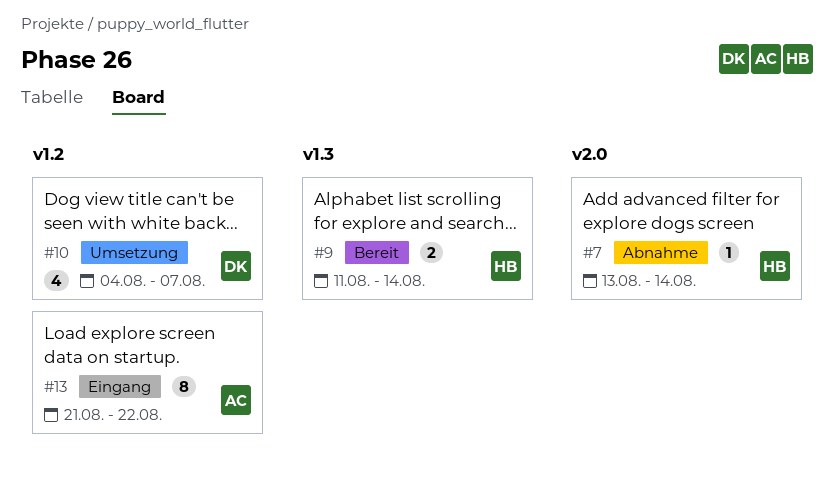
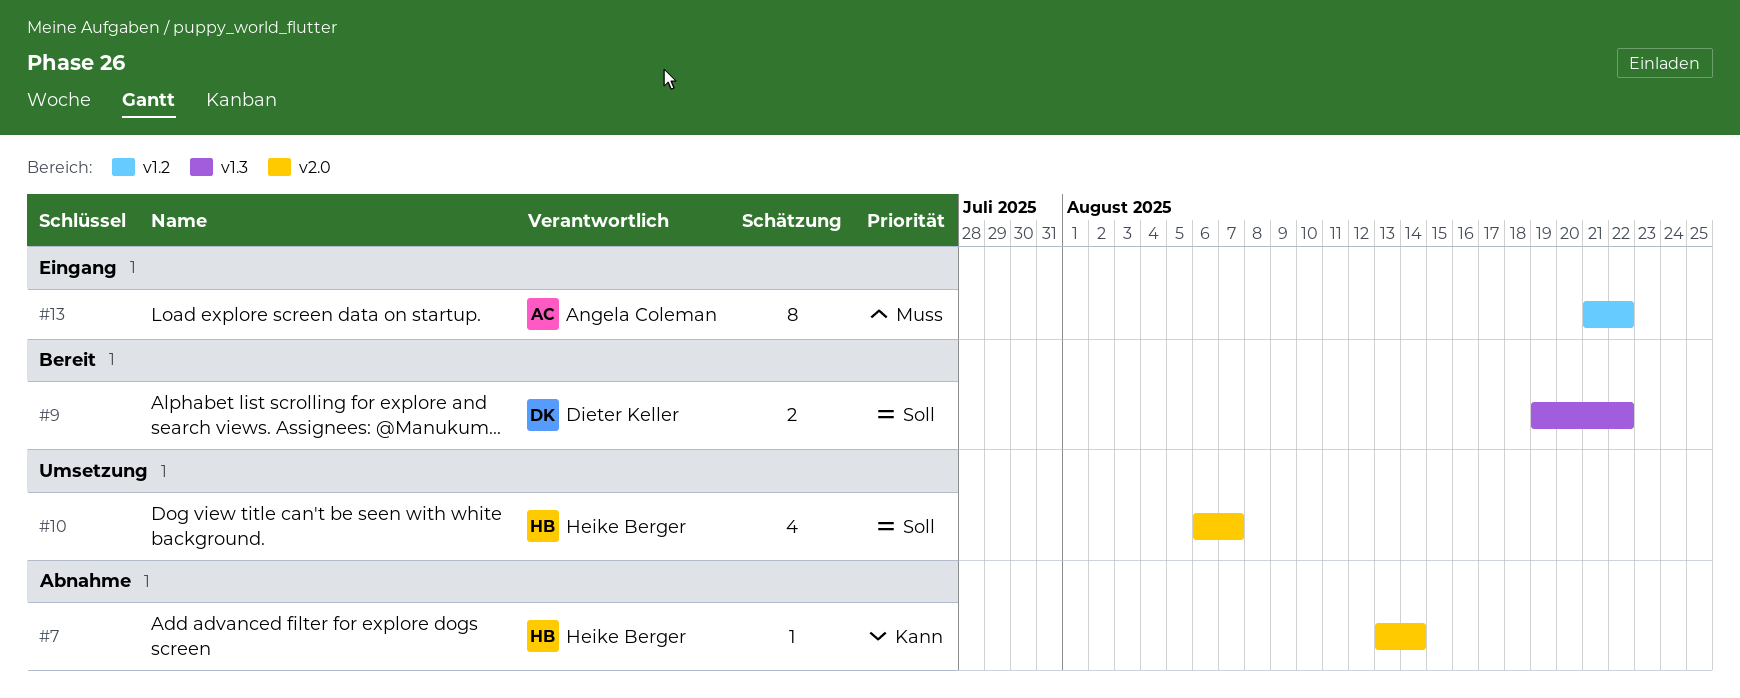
#9, owner: Heike Berger -> Dieter Keller
#9, start: Aug 11 -> Aug 19
#9, due: Aug 14 -> Aug 22
#10, owner: Dieter Keller -> Heike Berger
#10, label: v1.2 -> v2.0
#10, start: Aug 4 -> Aug 6

